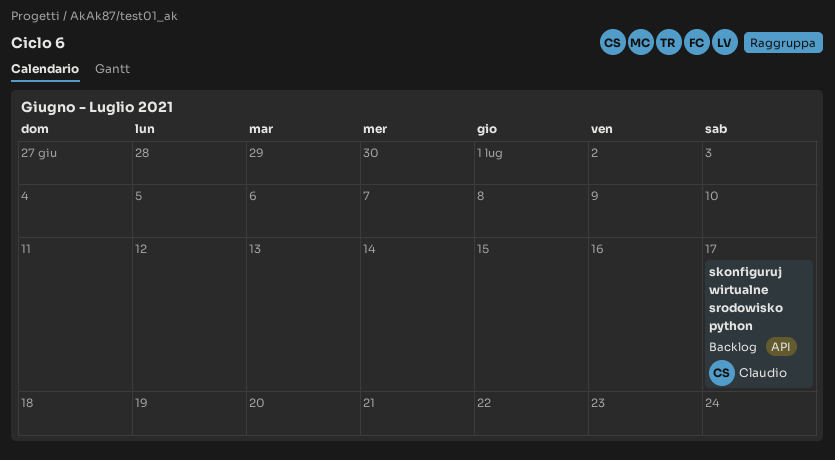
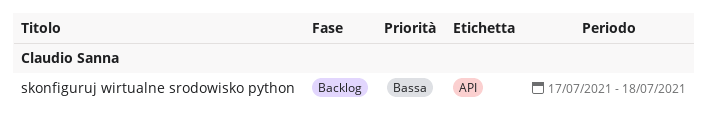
skonfiguruj wirtualne srodowisko python, due: Jul 17 -> Jul 18

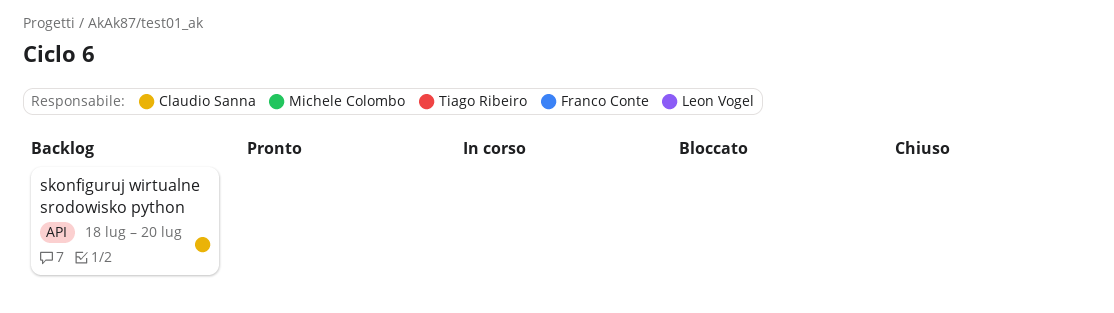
skonfiguruj wirtualne srodowisko python, start: Jul 17 -> Jul 18
skonfiguruj wirtualne srodowisko python, due: Jul 18 -> Jul 20

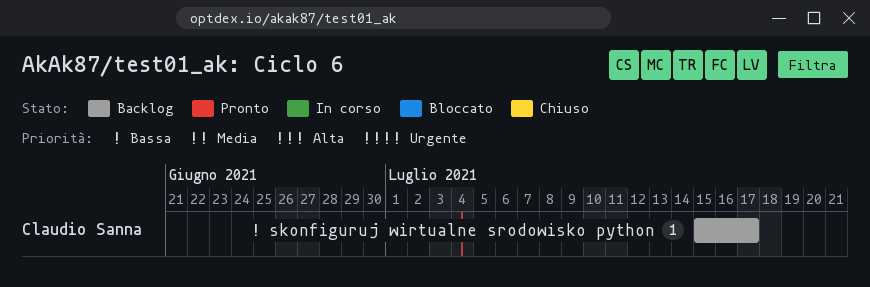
skonfiguruj wirtualne srodowisko python, start: Jul 18 -> Jul 15
skonfiguruj wirtualne srodowisko python, due: Jul 20 -> Jul 17

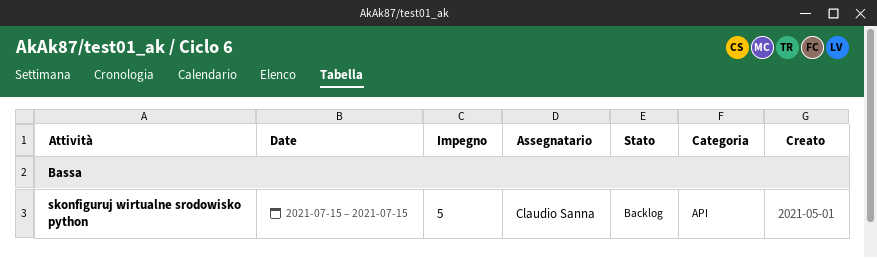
skonfiguruj wirtualne srodowisko python, estimate: 1 -> 5
skonfiguruj wirtualne srodowisko python, due: Jul 17 -> Jul 15

